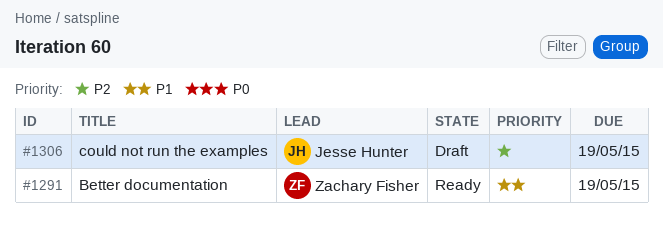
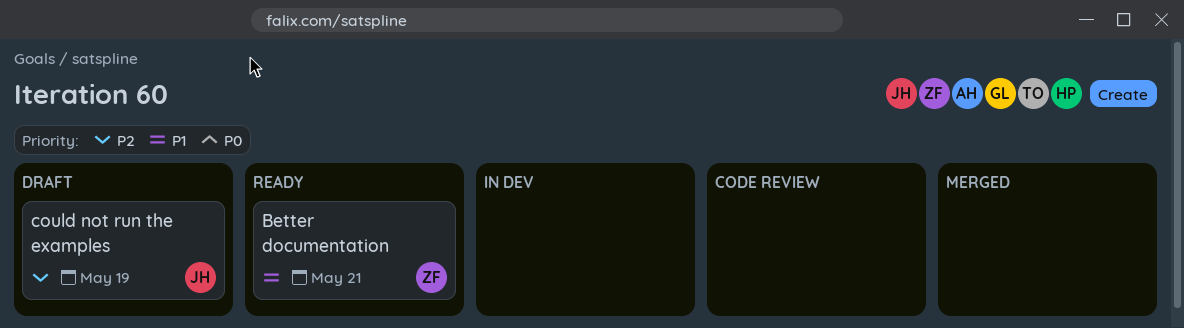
Better documentation, due: May 19 -> May 21

